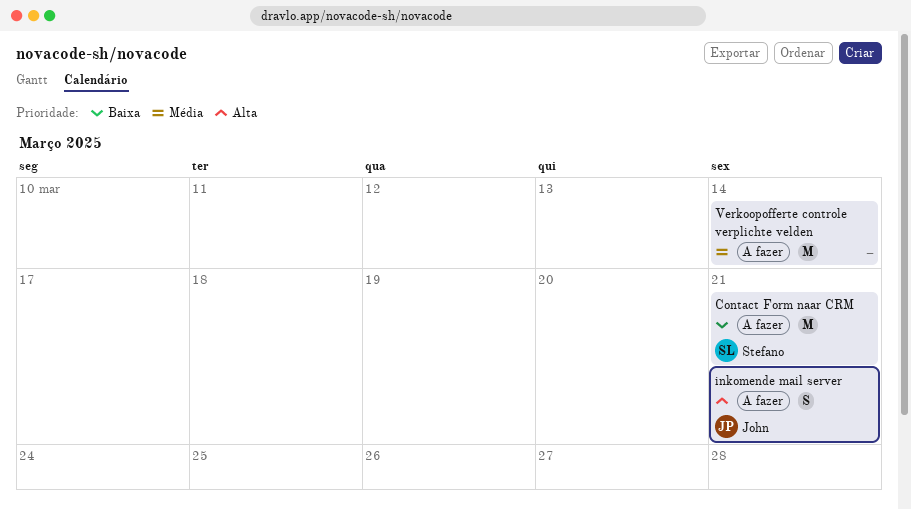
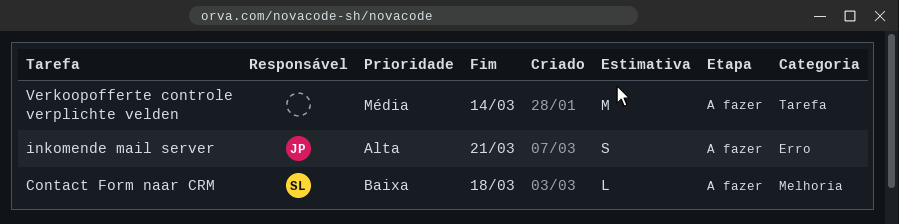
Contact Form naar CRM, estimate: M -> L
Contact Form naar CRM, due: Mar 21 -> Mar 18

